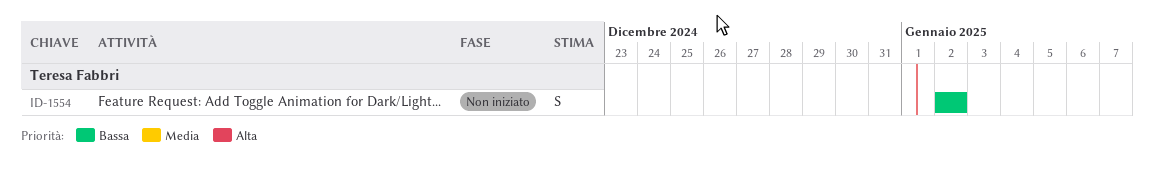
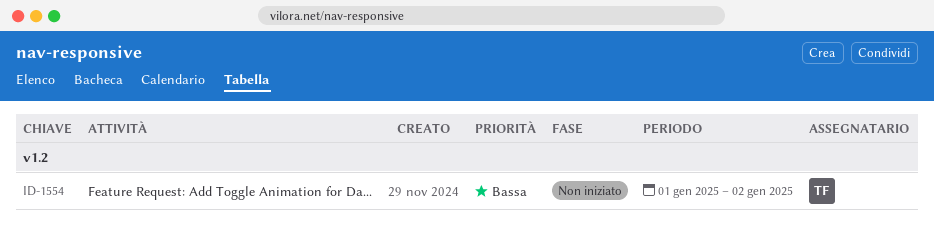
ID-1554, start: Jan 2 -> Jan 1

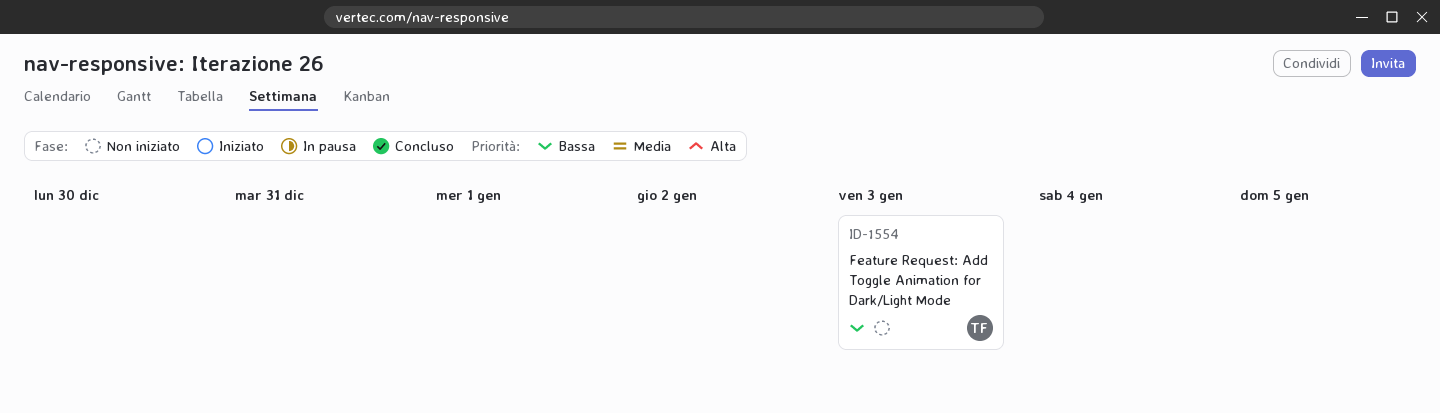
ID-1554, due: Jan 2 -> Jan 3

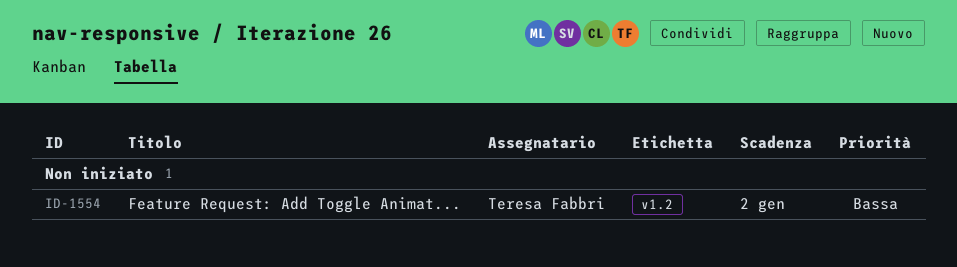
ID-1554, due: Jan 3 -> Jan 2

